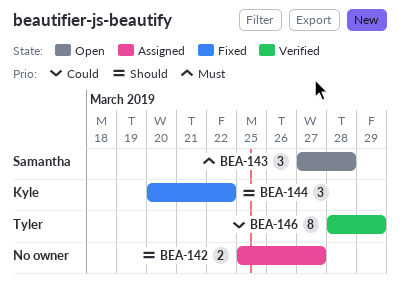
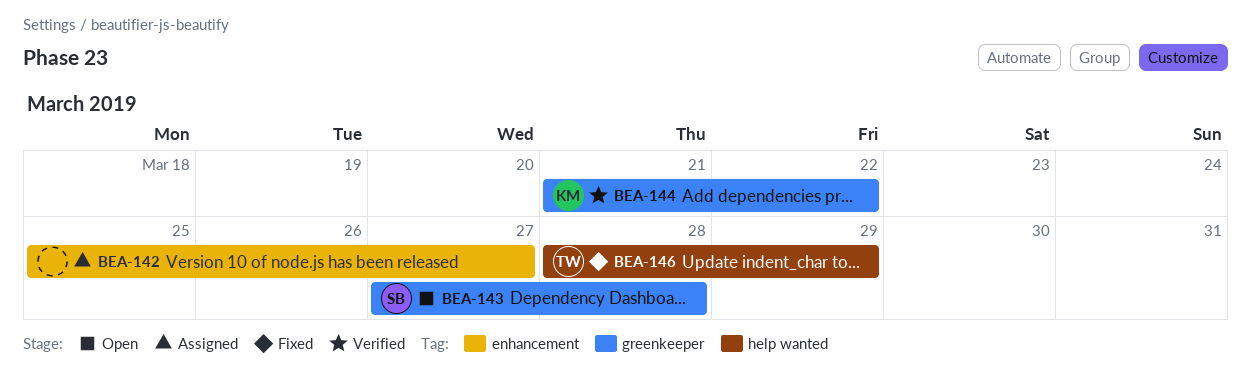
BEA-144, status: Fixed -> Verified
BEA-144, start: Mar 20 -> Mar 21
BEA-146, status: Verified -> Fixed

